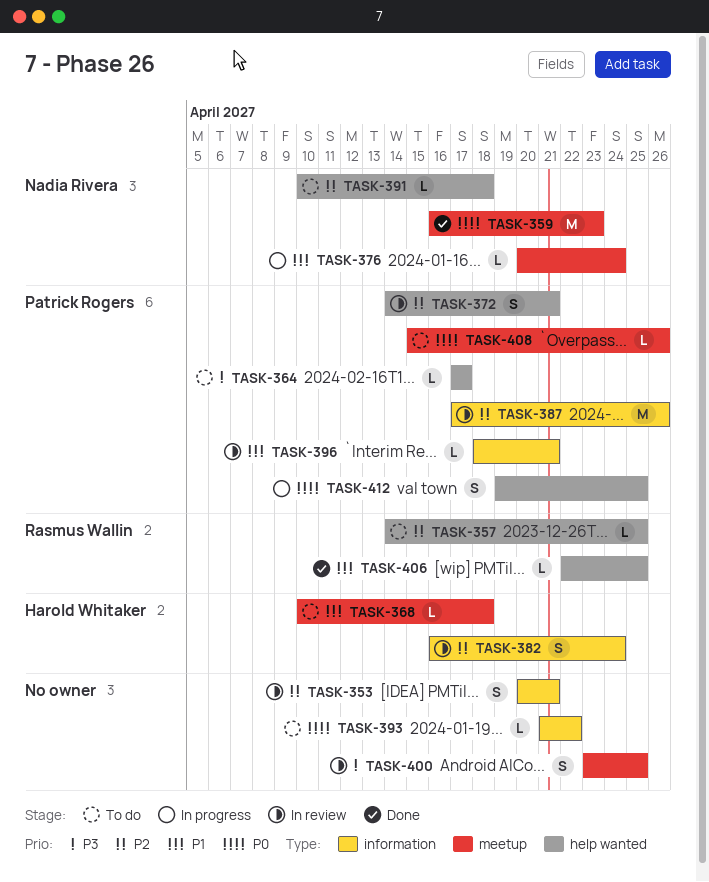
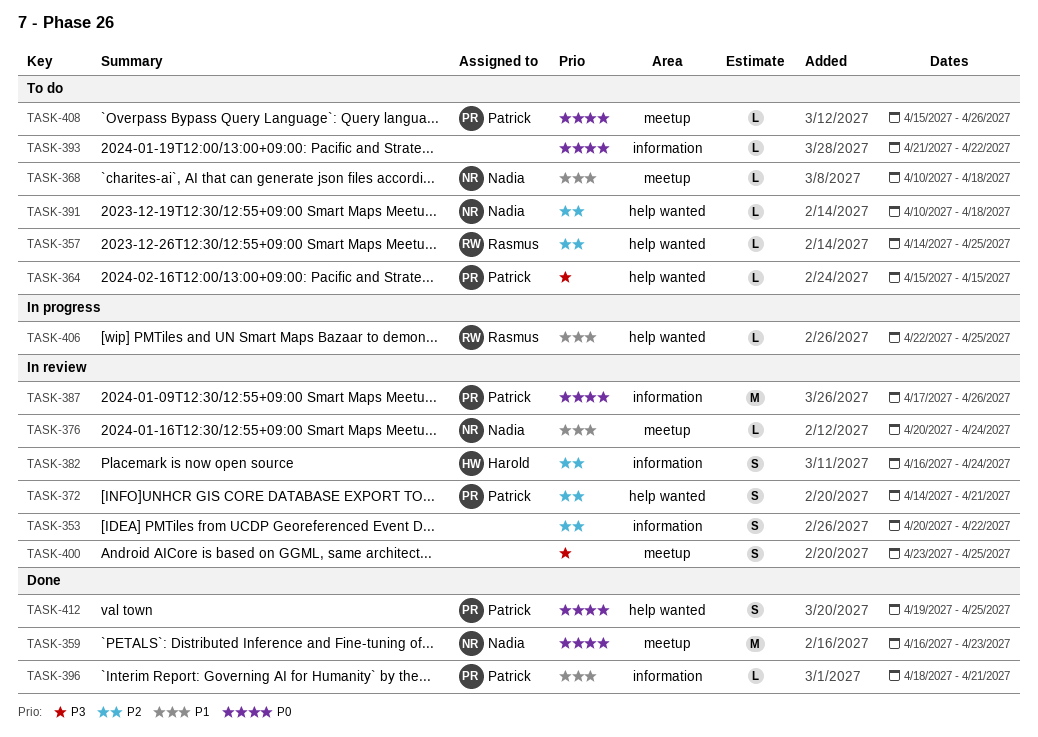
TASK-353, due: Apr 21 -> Apr 22
TASK-364, start: Apr 17 -> Apr 15
TASK-364, due: Apr 17 -> Apr 15
TASK-368, owner: Harold Whitaker -> Nadia Rivera
TASK-376, status: In progress -> In review
TASK-387, priority: P2 -> P0
TASK-396, status: In review -> Done
TASK-406, status: Done -> In progress
TASK-412, status: In progress -> Done

